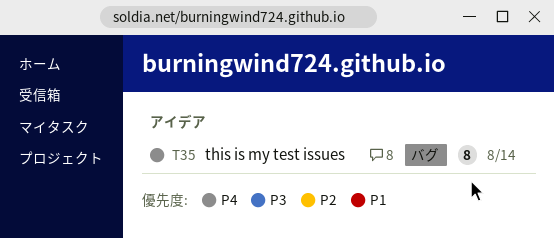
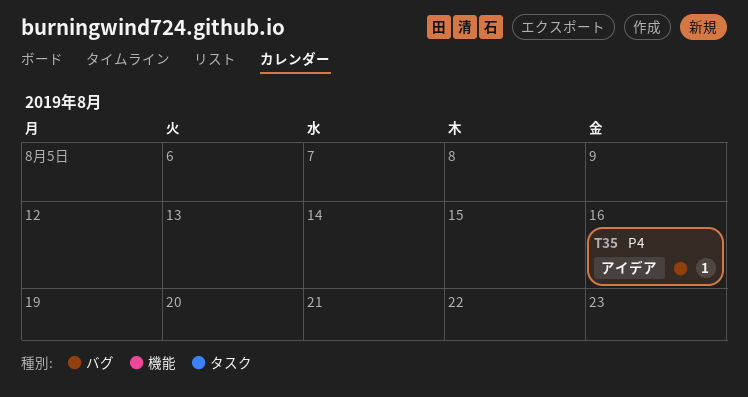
T35, estimate: 8 -> 1
T35, due: Aug 14 -> Aug 16

